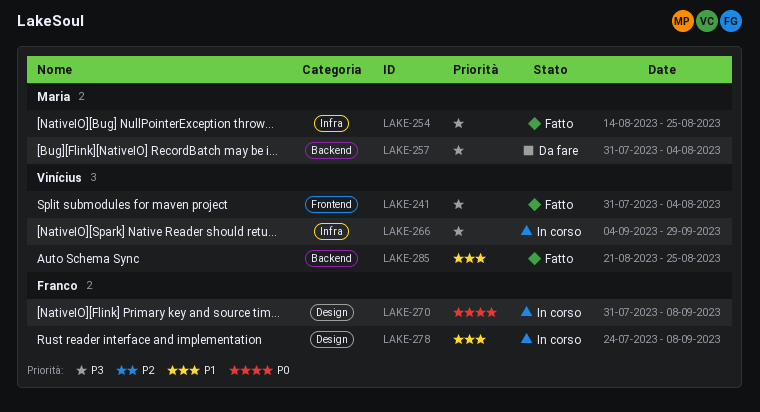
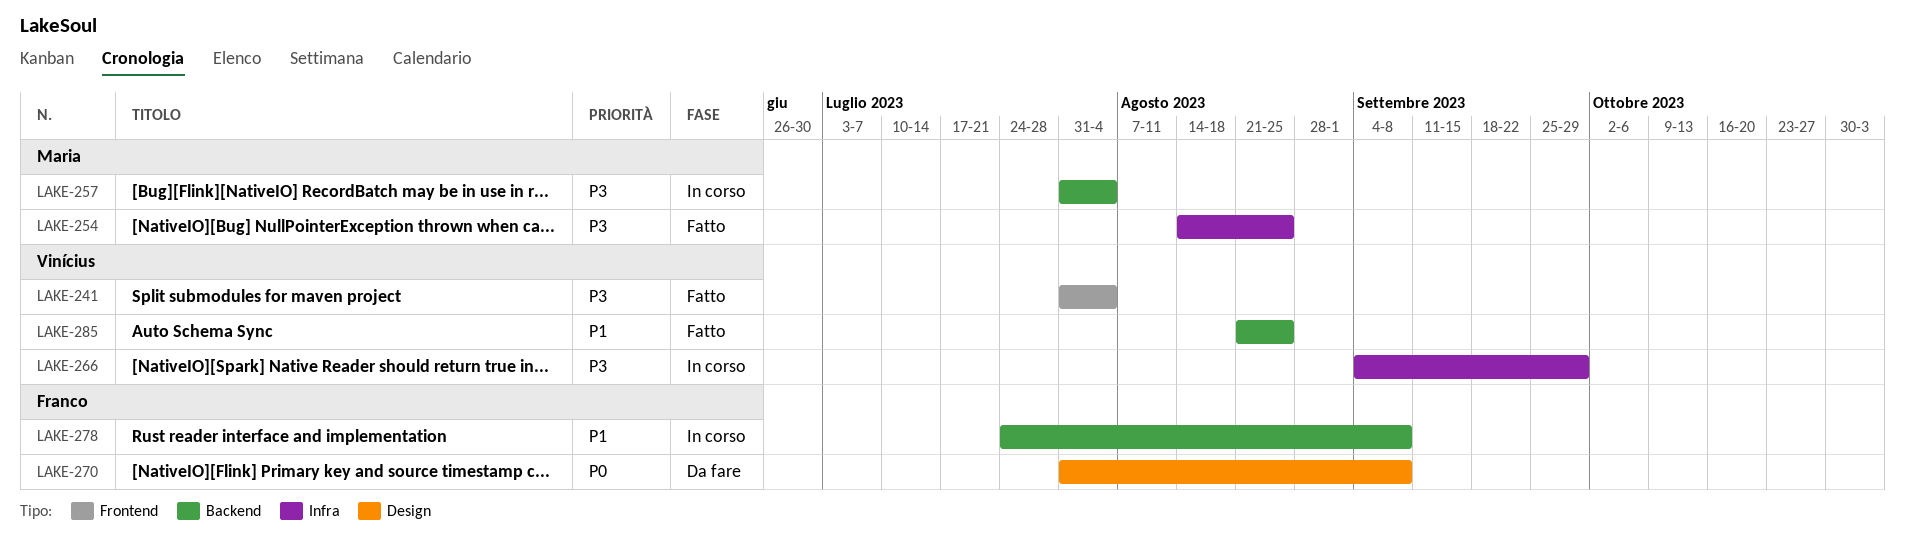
LAKE-257, status: Da fare -> In corso
LAKE-270, status: In corso -> Da fare
LAKE-278, label: Design -> Backend

